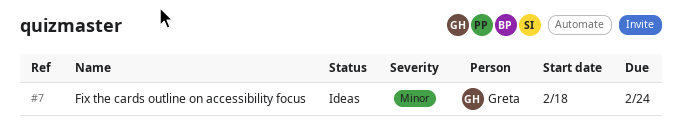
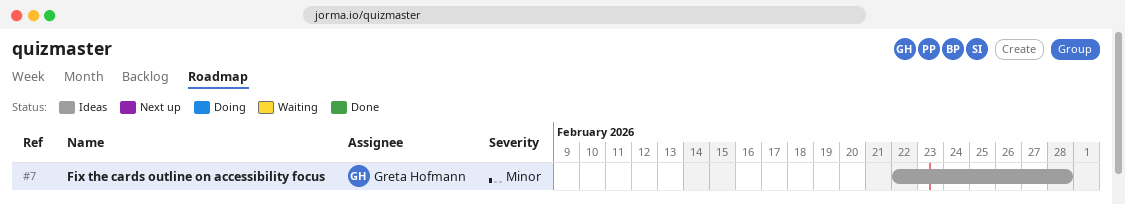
#7, start: Feb 18 -> Feb 22
#7, due: Feb 24 -> Feb 28

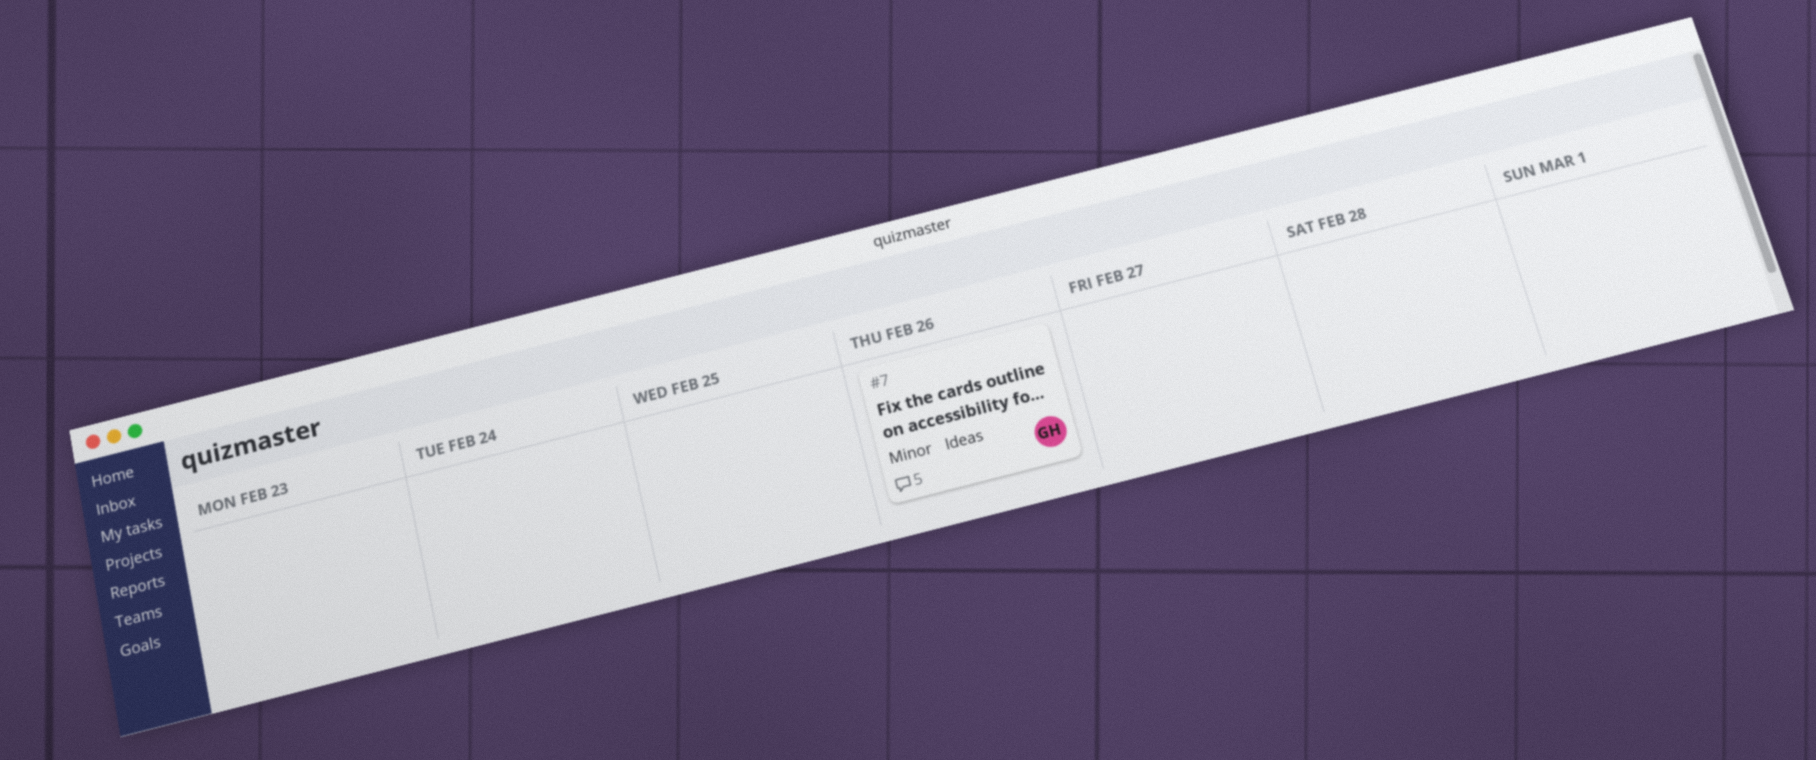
#7, due: Feb 28 -> Feb 26

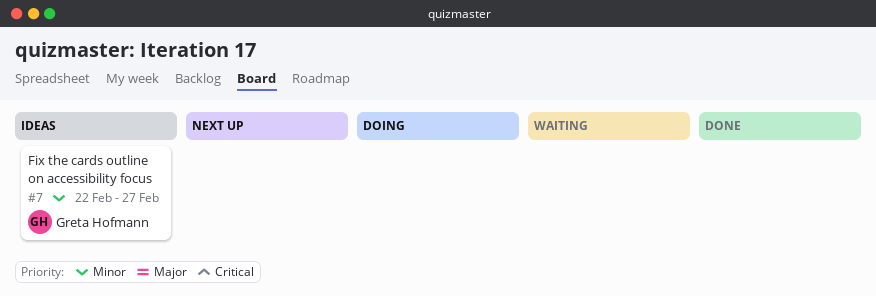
#7, due: Feb 26 -> Feb 27

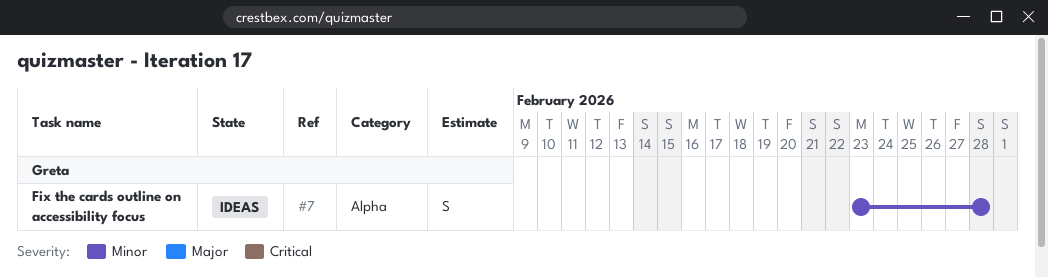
#7, start: Feb 22 -> Feb 23
#7, due: Feb 27 -> Feb 28

